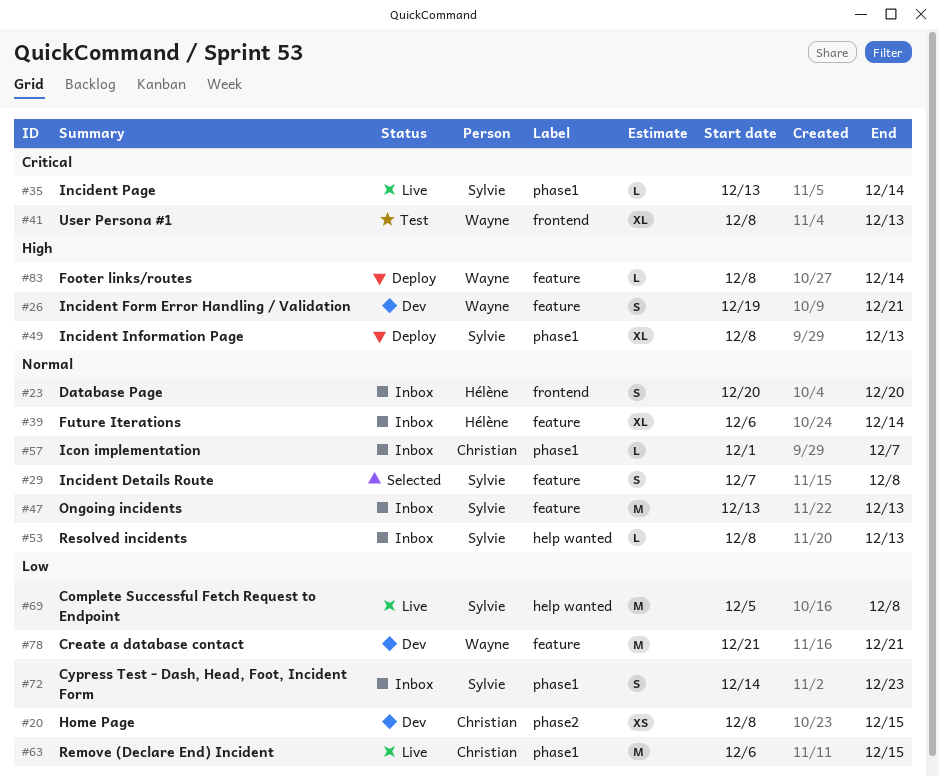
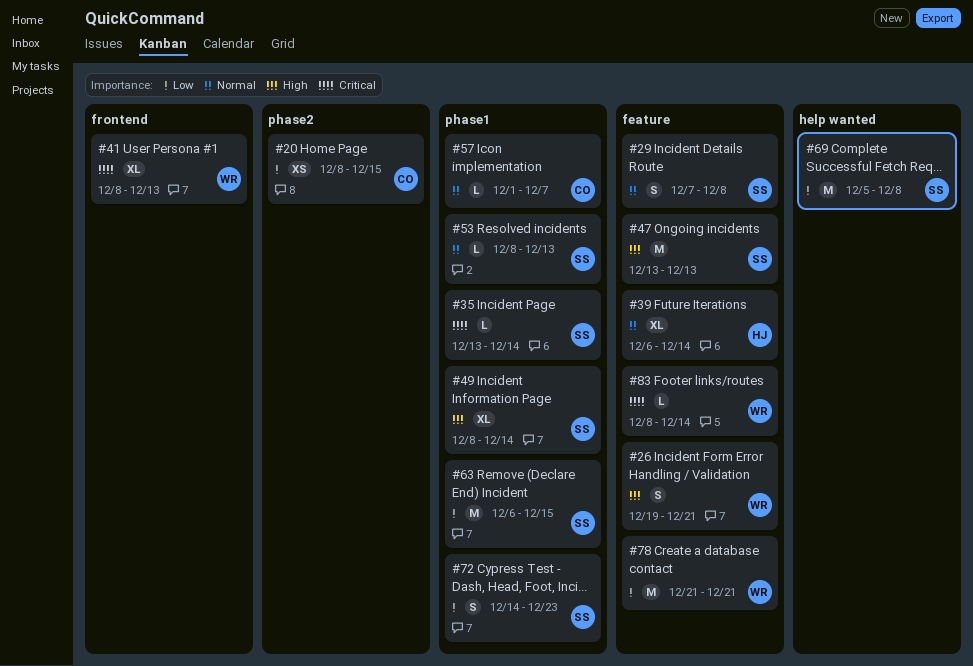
#23: present -> none
#47, priority: Normal -> High
#49, due: Dec 13 -> Dec 14
#53, label: help wanted -> phase1
#63, owner: Christian -> Sylvie
#83, priority: High -> Critical

